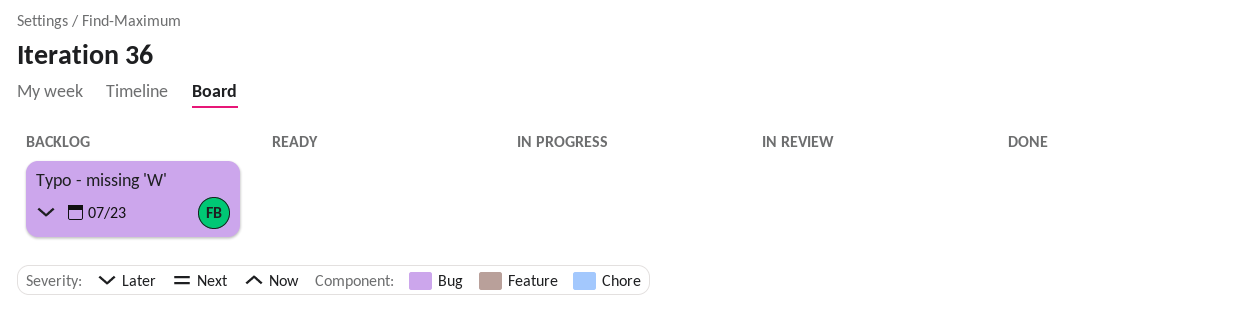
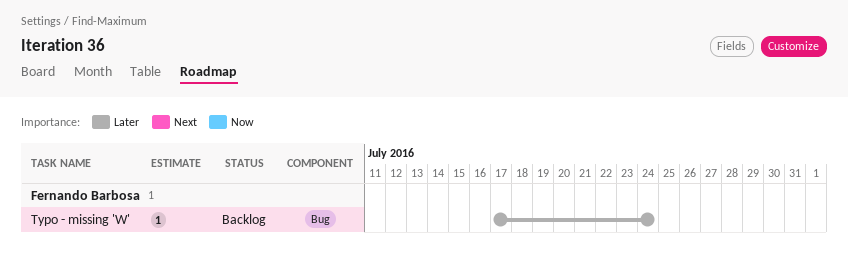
Typo - missing 'W', due: Jul 23 -> Jul 24

